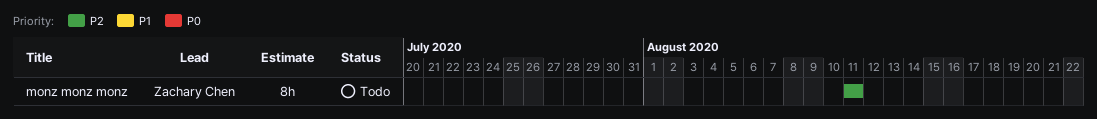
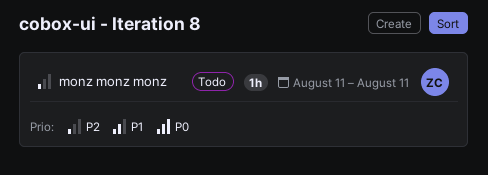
monz monz monz, estimate: 8h -> 1h

